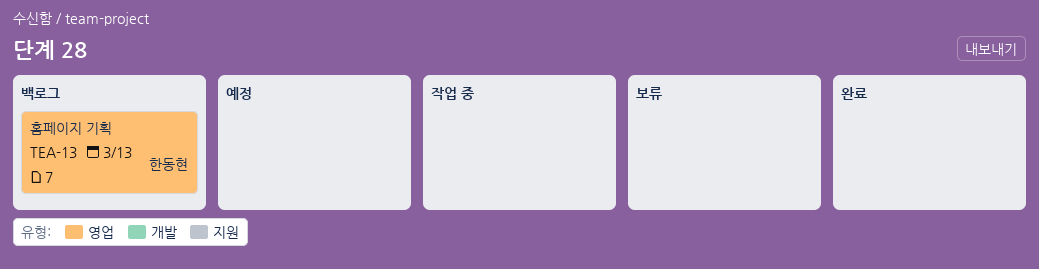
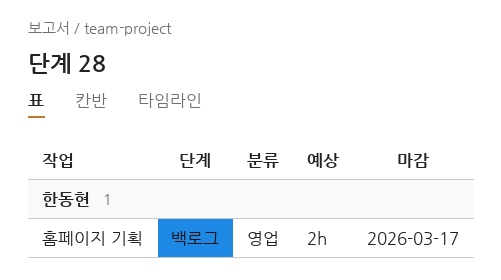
홈페이지 기획, due: Mar 13 -> Mar 17

